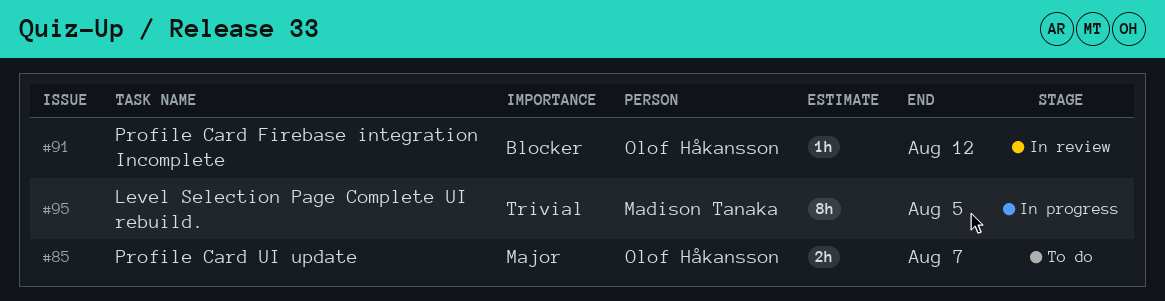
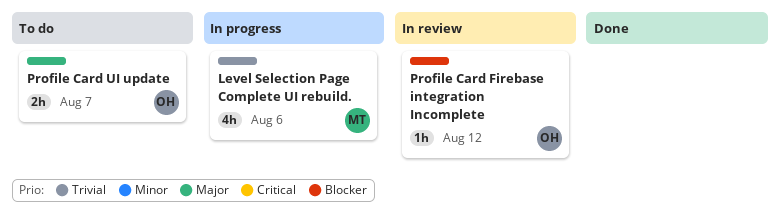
Level Selection Page Complete UI rebuild., estimate: 8h -> 4h
Level Selection Page Complete UI rebuild., due: Aug 5 -> Aug 6

